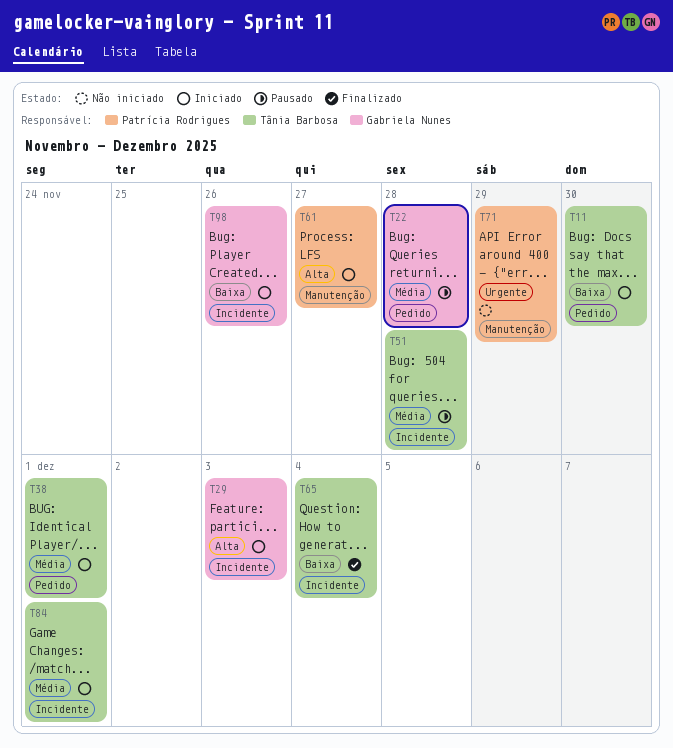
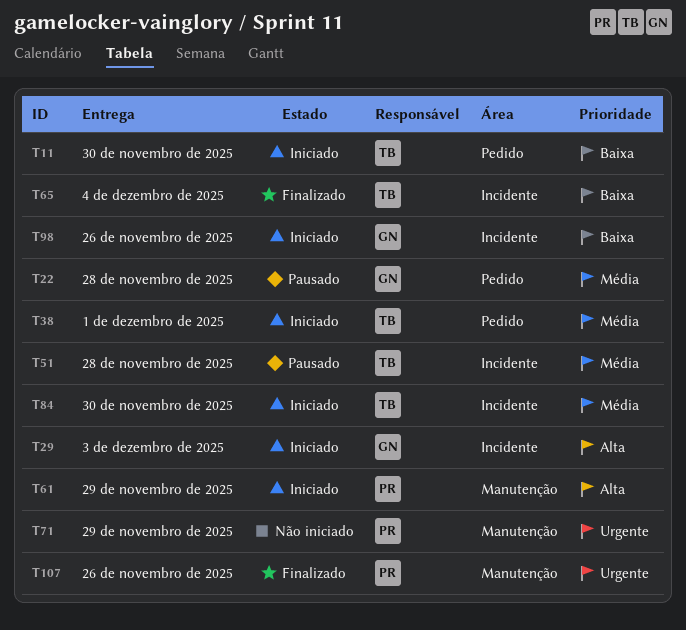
T61, due: Nov 27 -> Nov 29
T84, due: Dec 1 -> Nov 30
T107: none -> present

